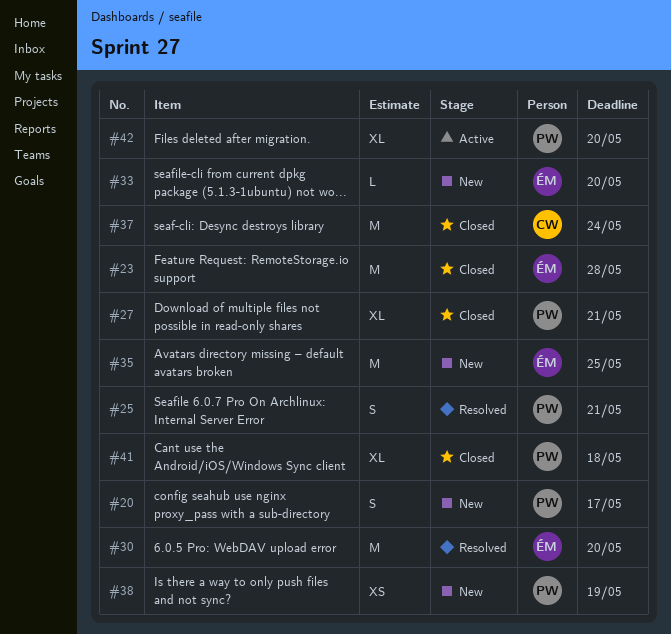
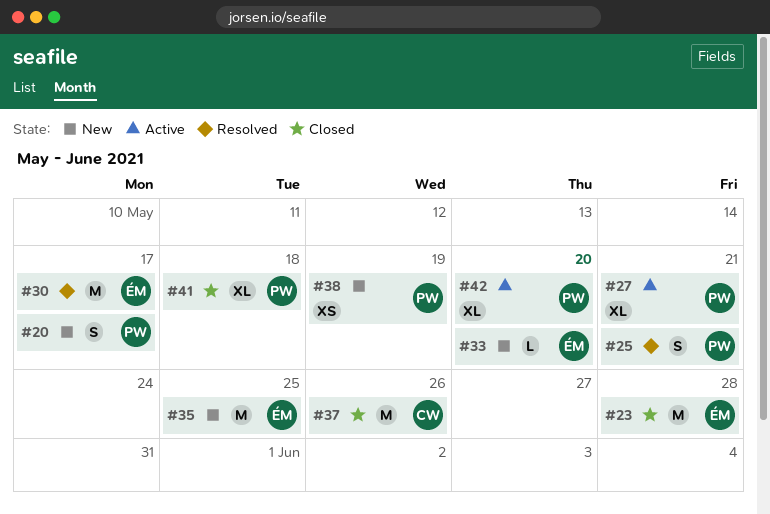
#27, status: Closed -> Active
#30, due: May 20 -> May 17
#37, due: May 24 -> May 26

